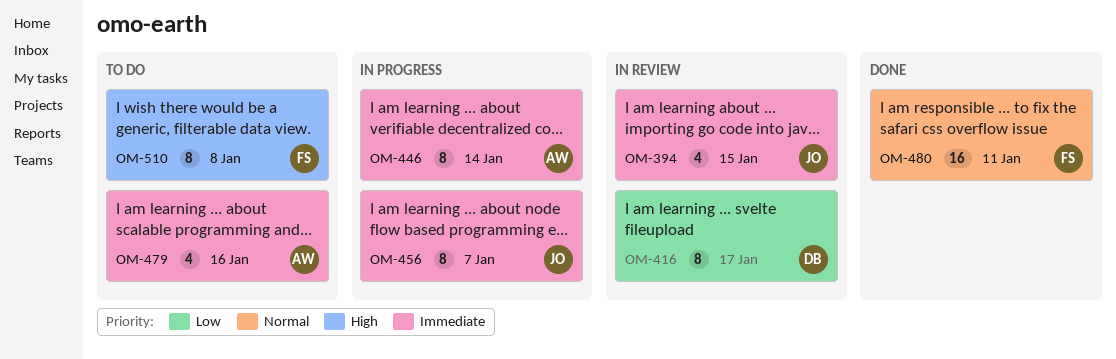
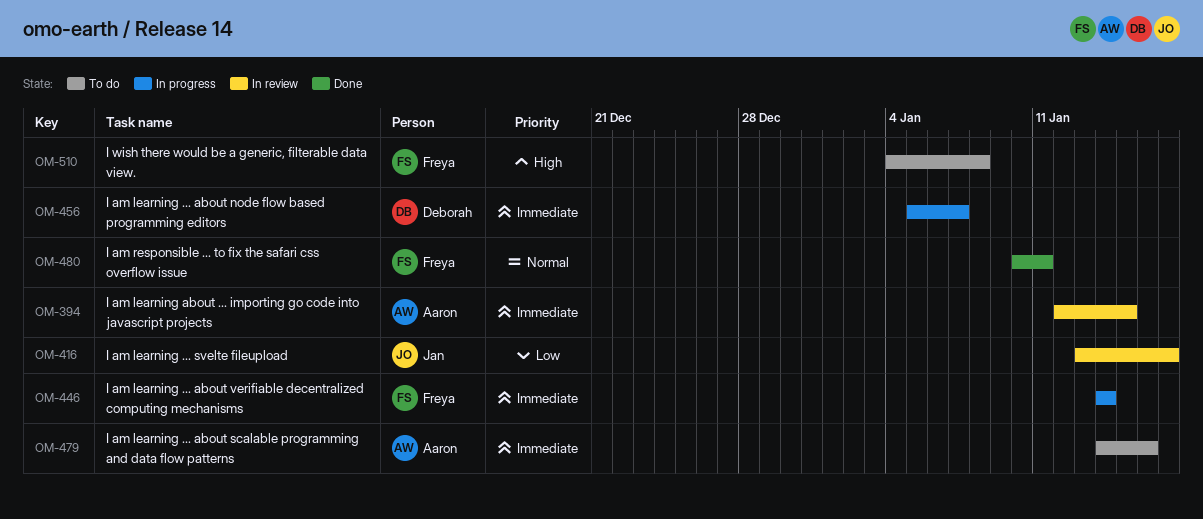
OM-394, owner: Jan -> Aaron
OM-416, owner: Deborah -> Jan
OM-446, owner: Aaron -> Freya
OM-456, owner: Jan -> Deborah

